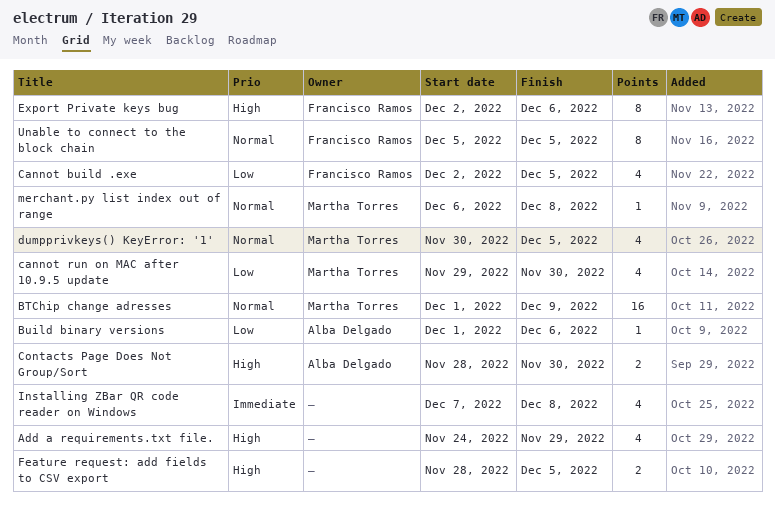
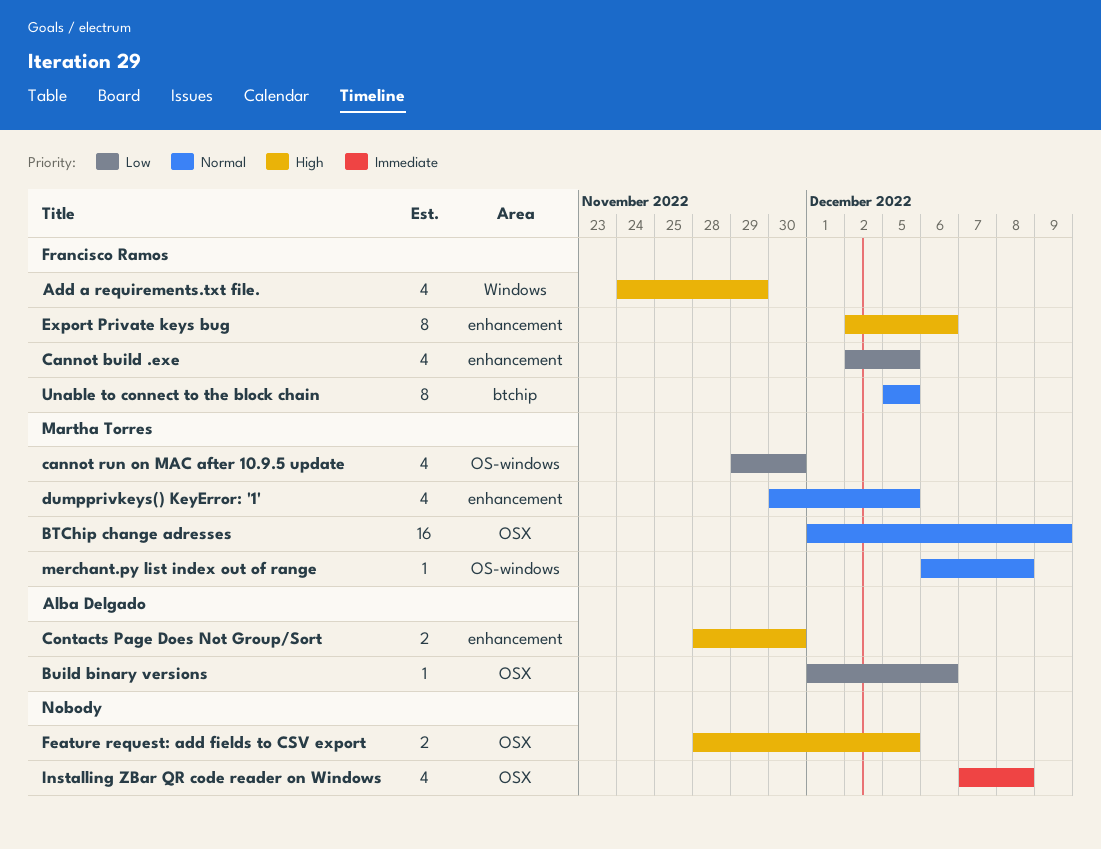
Add a requirements.txt file., owner: none -> Francisco Ramos

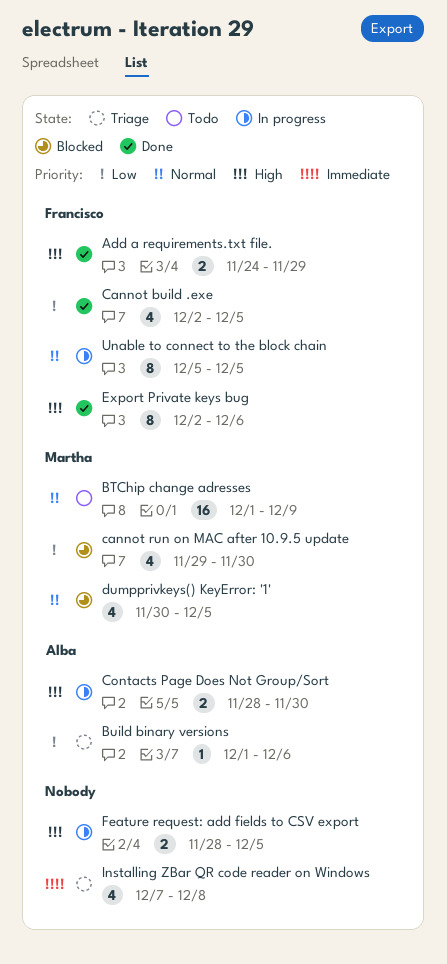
Add a requirements.txt file., estimate: 4 -> 2
merchant.py list index out of range: present -> none

